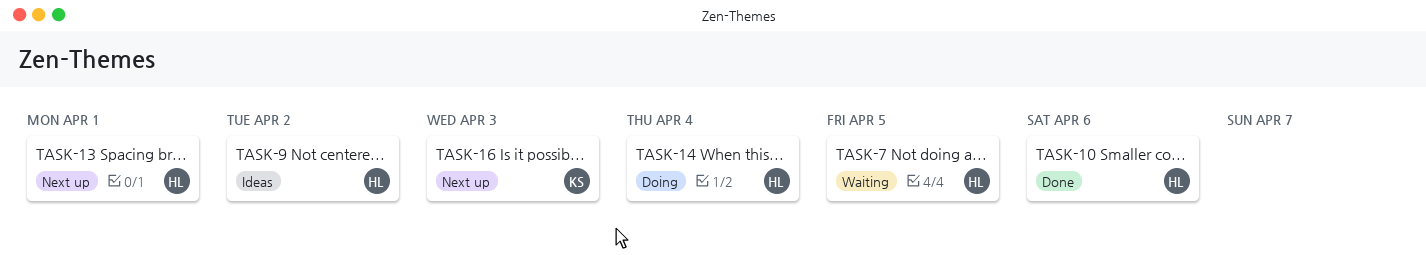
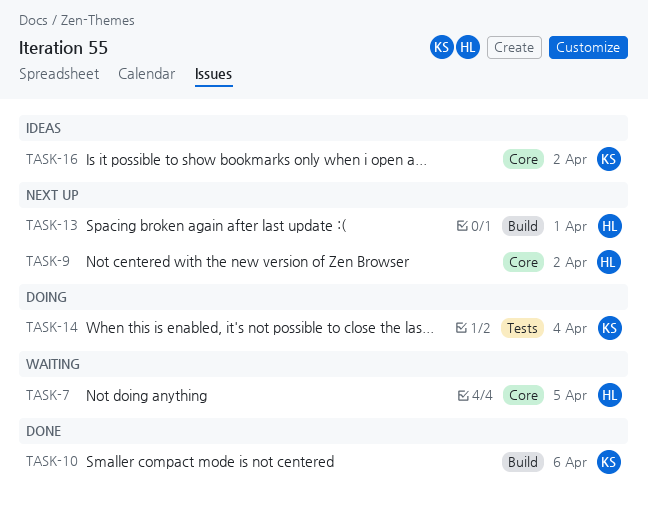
TASK-9, status: Ideas -> Next up
TASK-10, owner: HL -> KS
TASK-14, owner: HL -> KS
TASK-16, status: Next up -> Ideas
TASK-16, due: Apr 3 -> Apr 2

